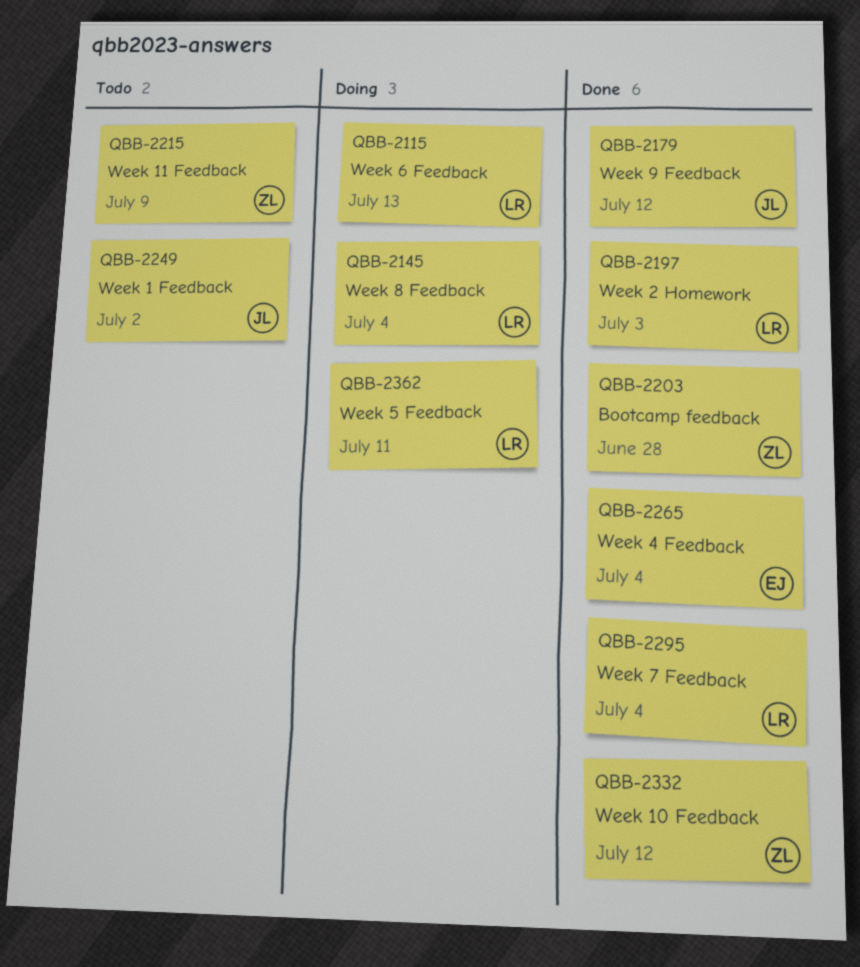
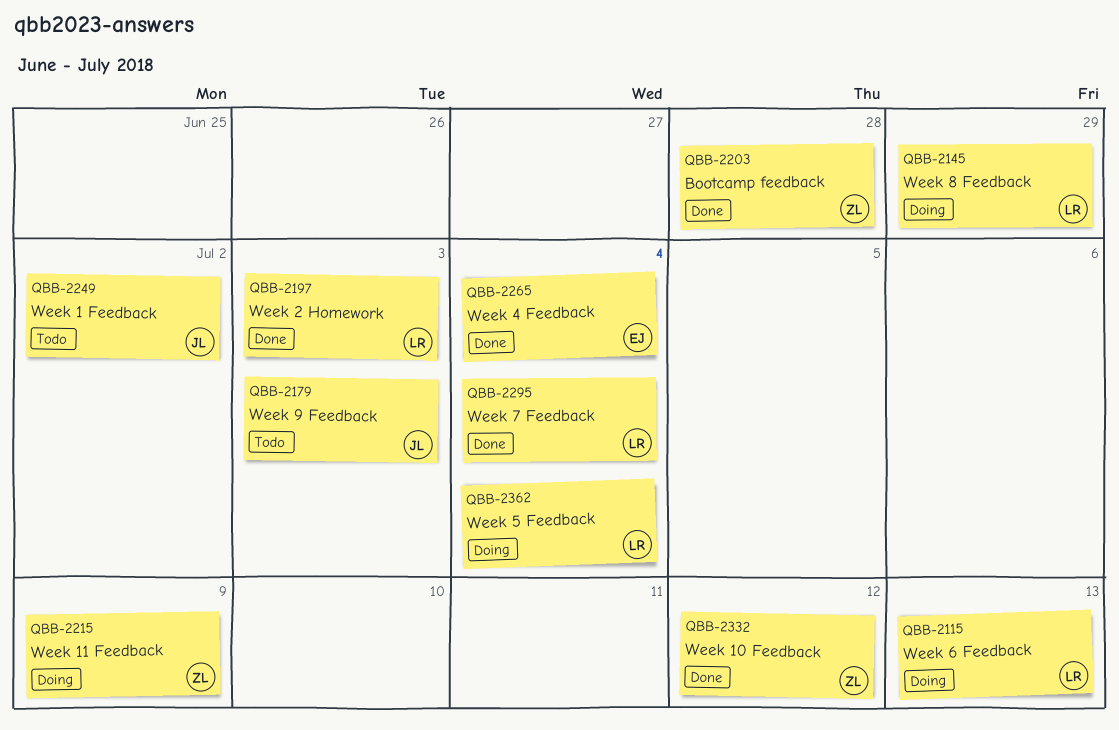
QBB-2145, due: Jul 4 -> Jun 29
QBB-2179, status: Done -> Todo
QBB-2179, due: Jul 12 -> Jul 3
QBB-2215, status: Todo -> Doing
QBB-2362, due: Jul 11 -> Jul 4

